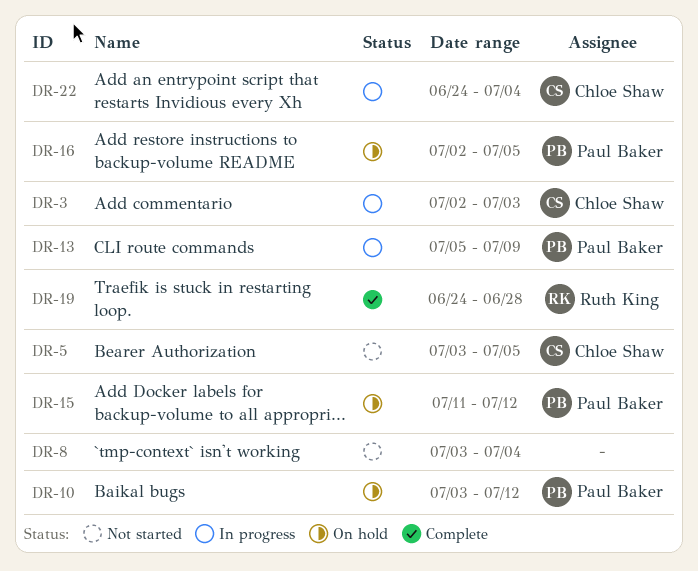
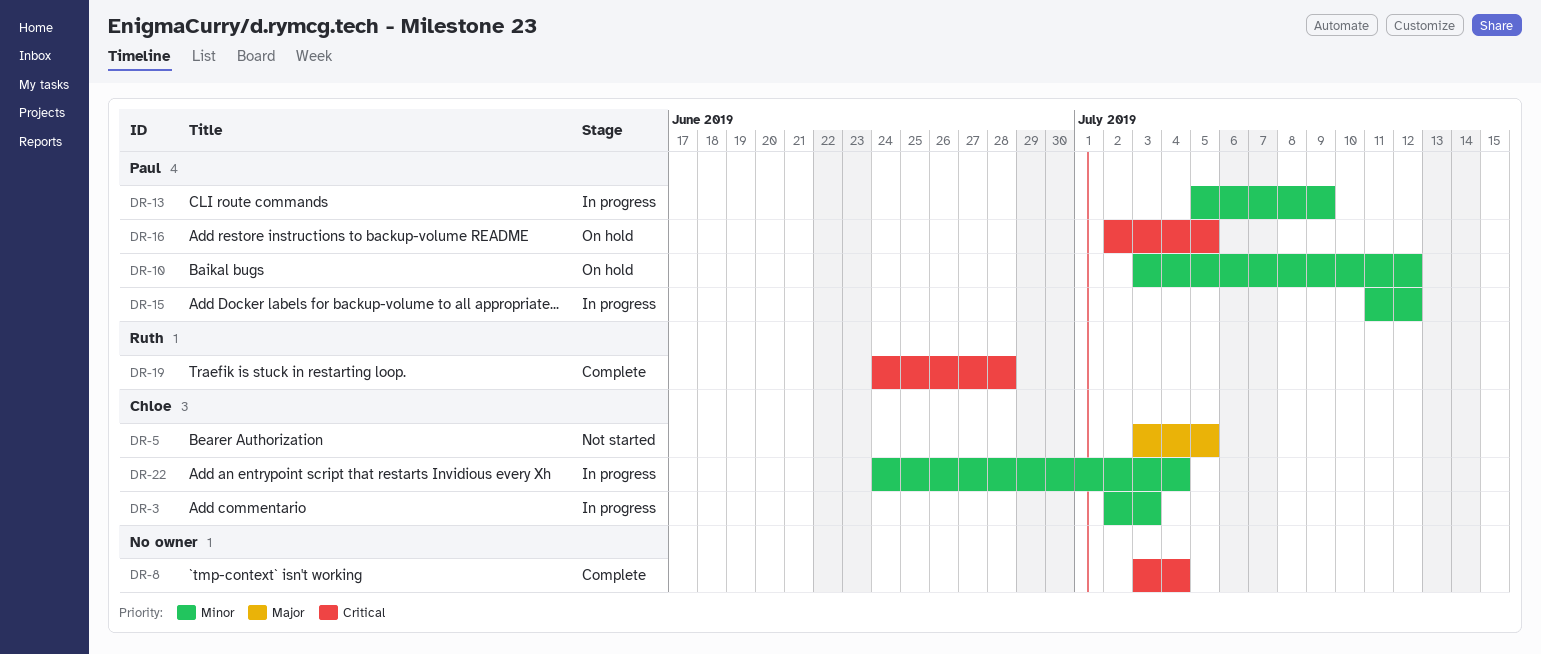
DR-8, status: Not started -> Complete
DR-15, status: On hold -> In progress

